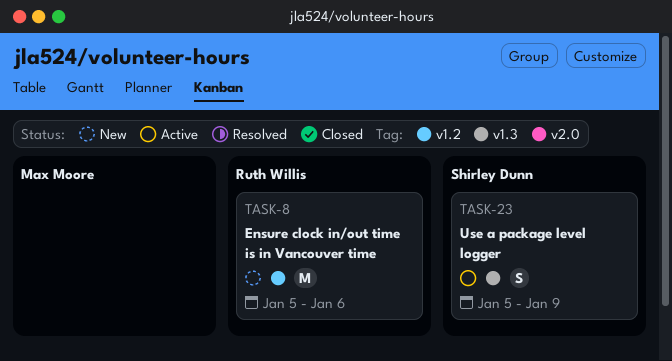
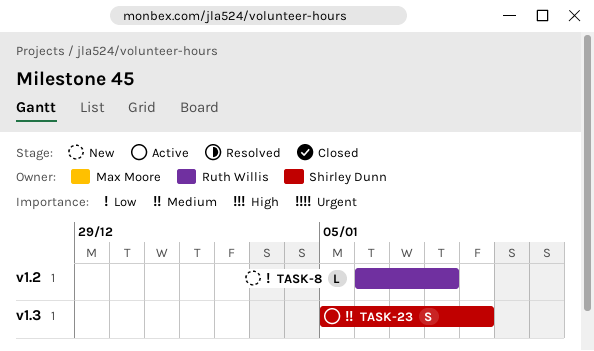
TASK-8, estimate: M -> L
TASK-8, start: Jan 5 -> Jan 6
TASK-8, due: Jan 6 -> Jan 8

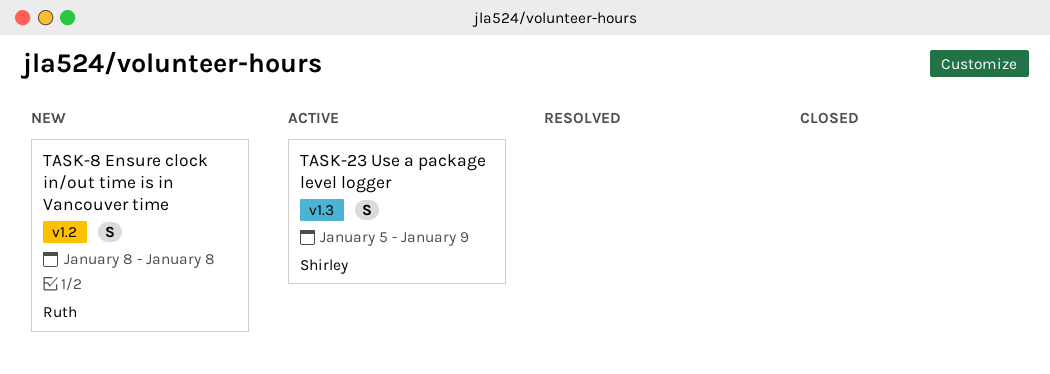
TASK-8, estimate: L -> S
TASK-8, start: Jan 6 -> Jan 8

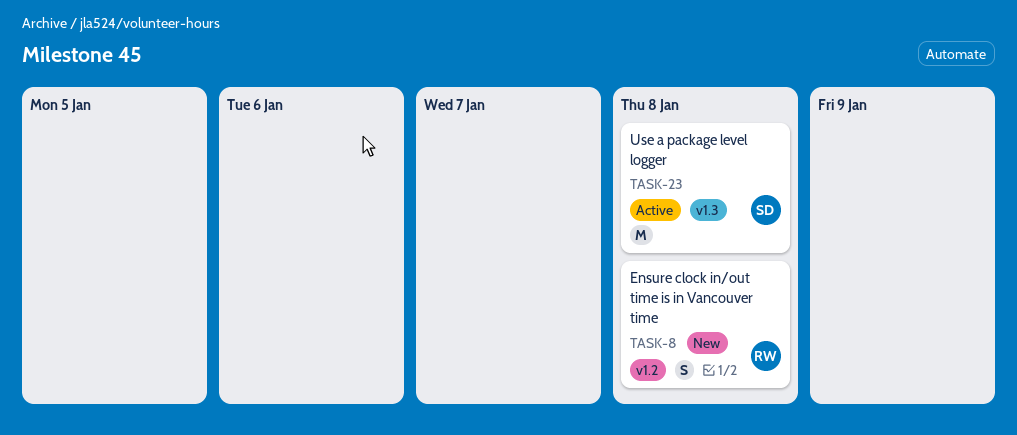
TASK-23, estimate: S -> M
TASK-23, due: Jan 9 -> Jan 8

